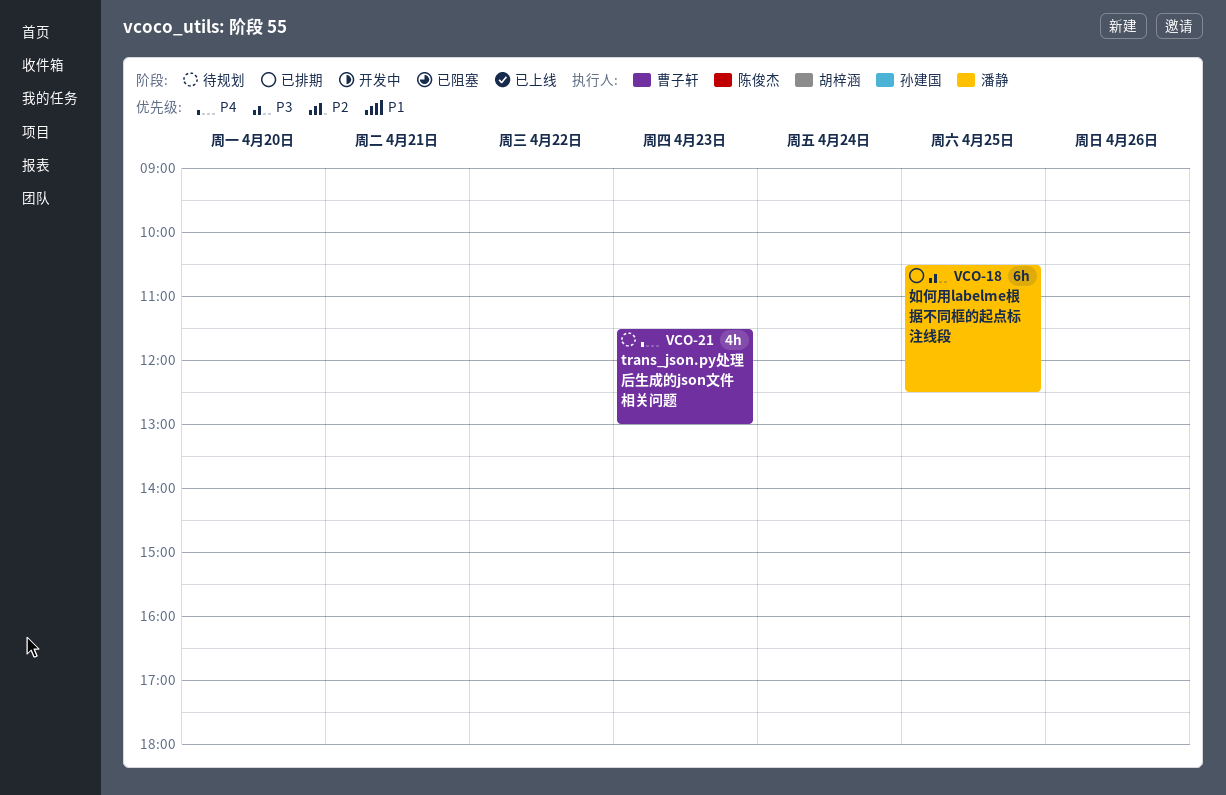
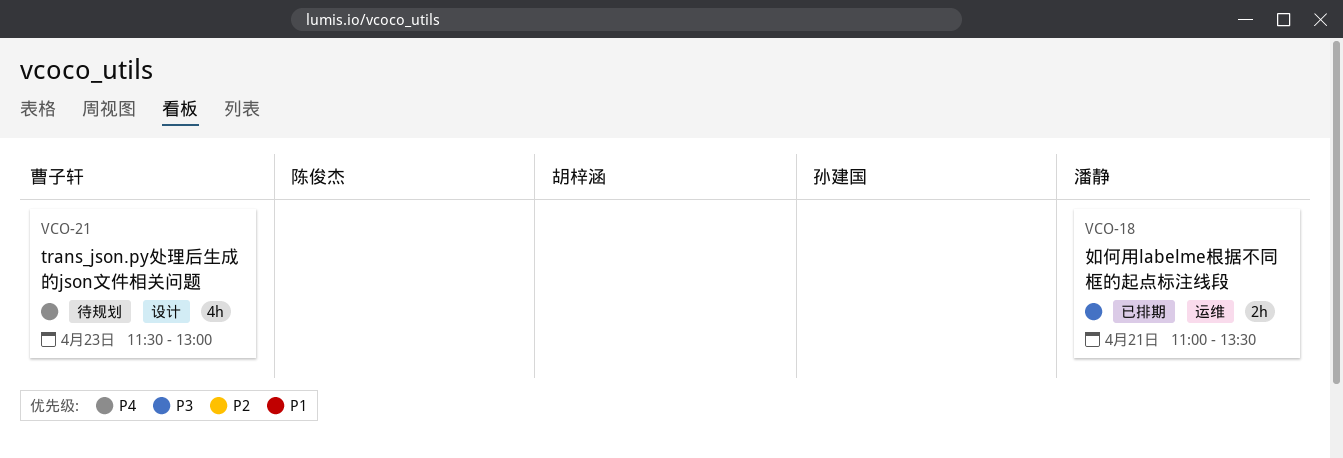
VCO-18, estimate: 6h -> 2h
VCO-18, day: Apr 25 -> Apr 21
VCO-18, begins: 10:30 -> 11:00
VCO-18, ends: 12:30 -> 13:30

